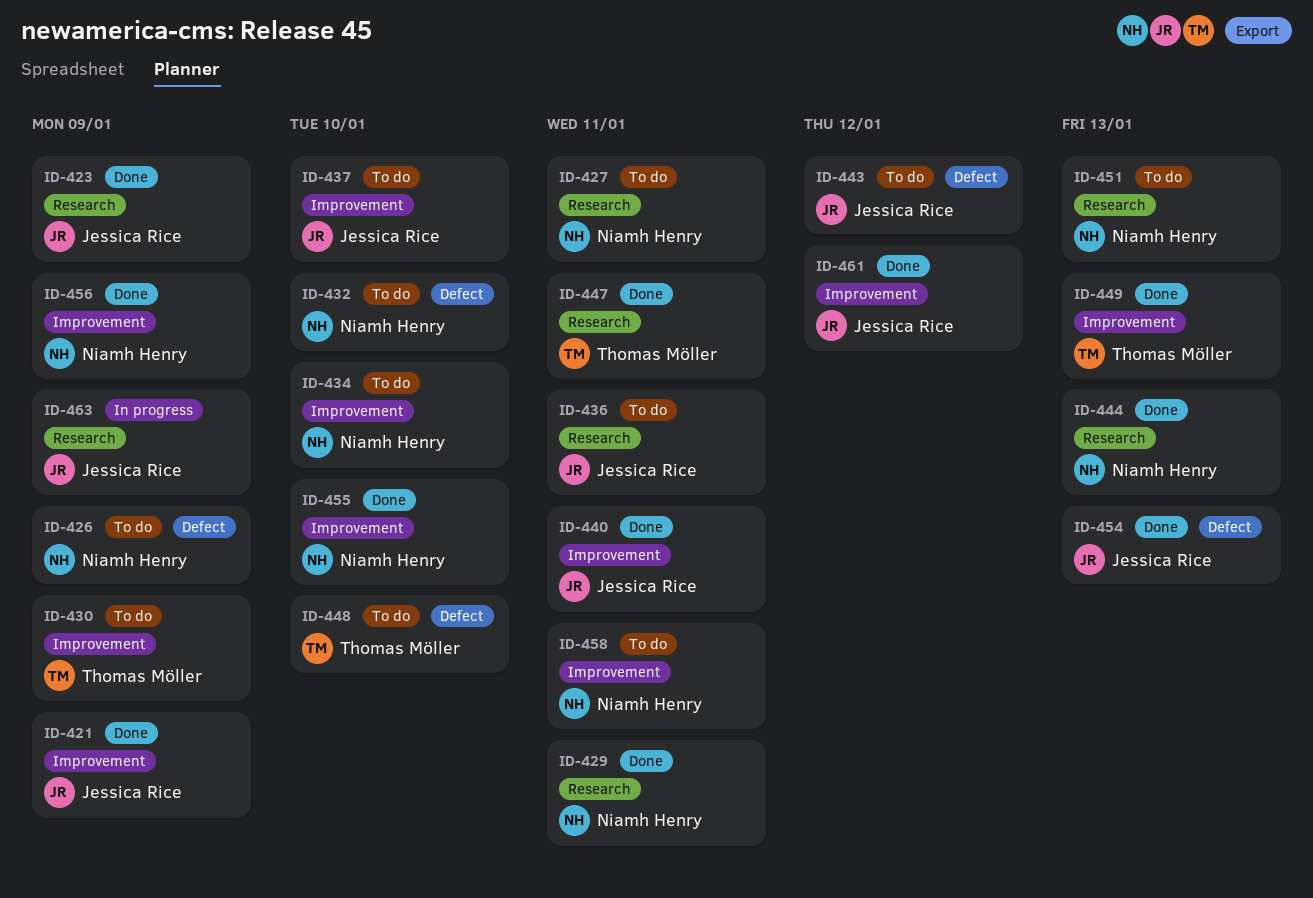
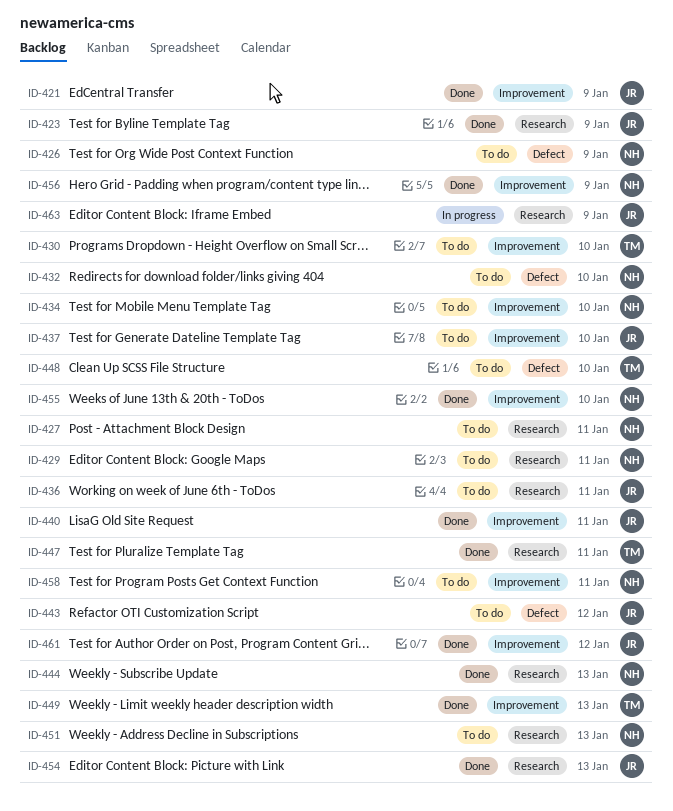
ID-429, status: Done -> To do
ID-430, due: Jan 9 -> Jan 10
ID-454, label: Defect -> Research

